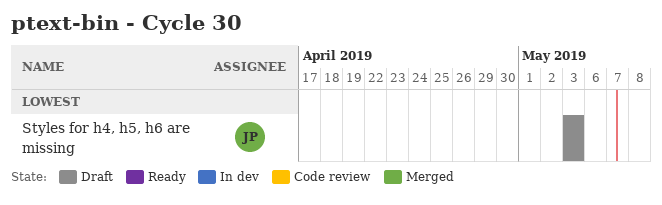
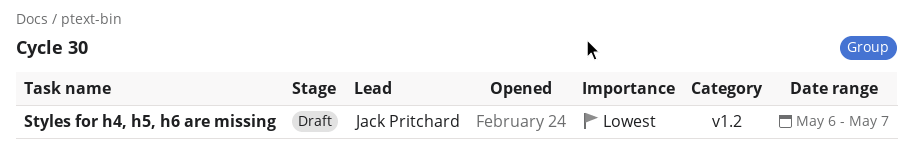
Styles for h4, h5, h6 are missing, start: May 3 -> May 6
Styles for h4, h5, h6 are missing, due: May 3 -> May 7

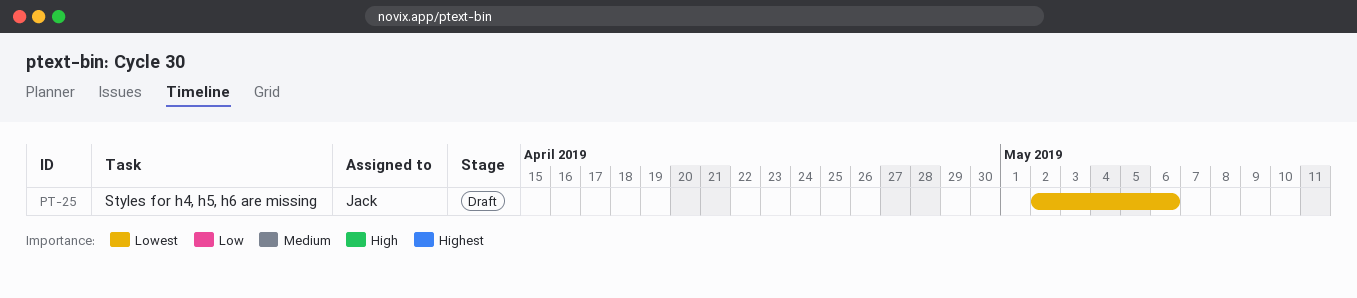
Styles for h4, h5, h6 are missing, start: May 6 -> May 2
Styles for h4, h5, h6 are missing, due: May 7 -> May 6

